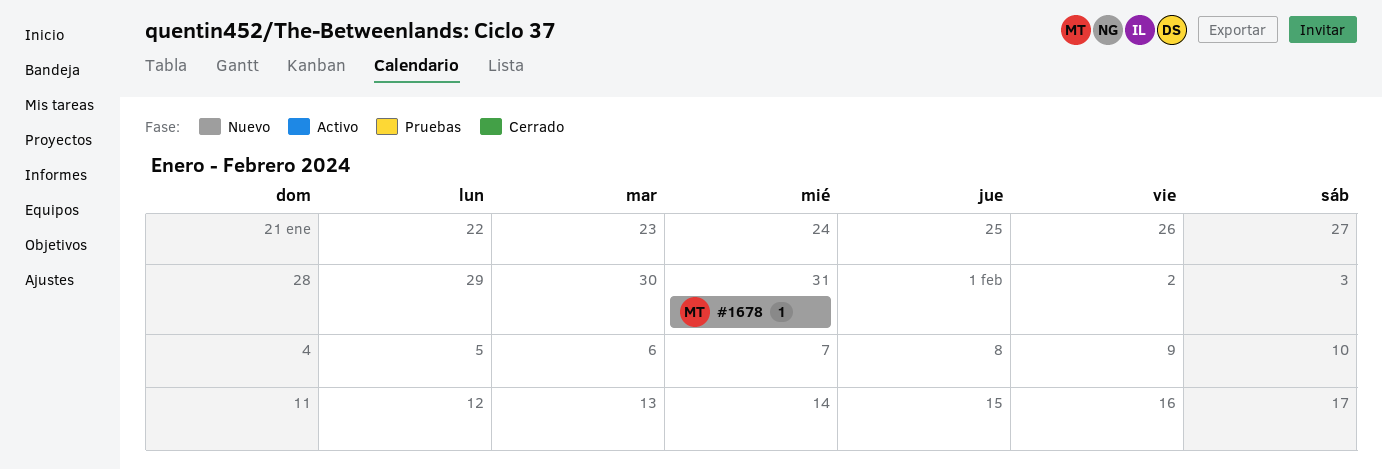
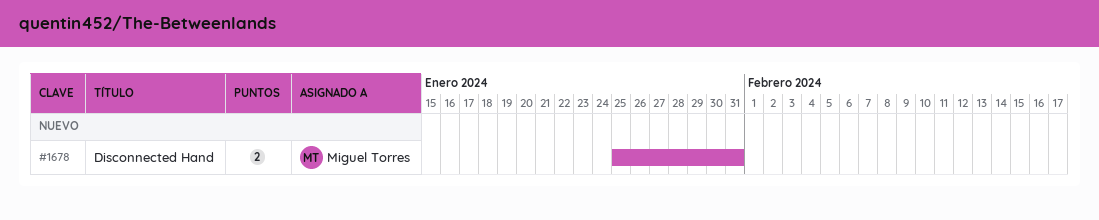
#1678, estimate: 1 -> 2
#1678, start: Jan 31 -> Jan 25

